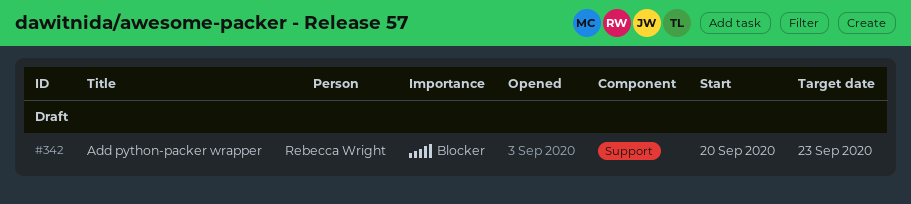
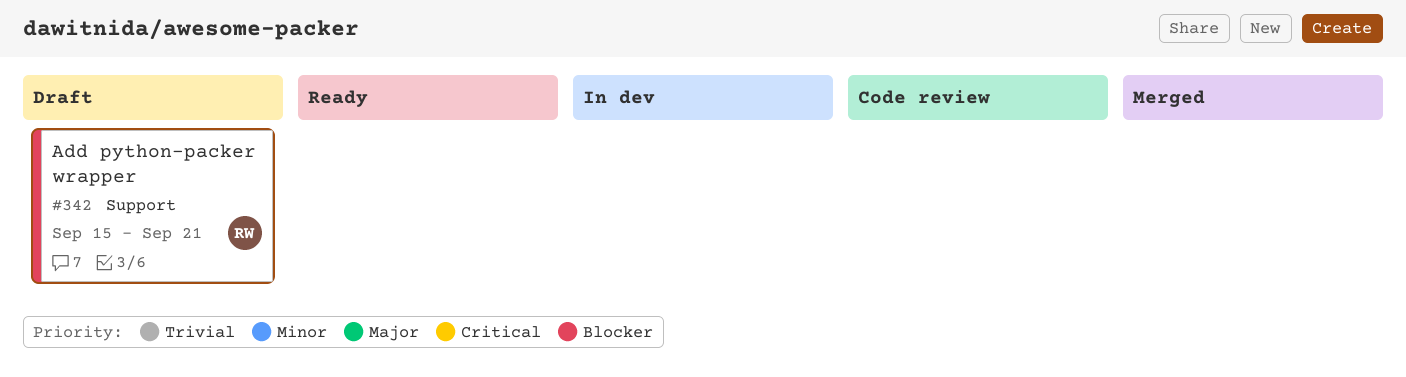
#342, start: Sep 20 -> Sep 15
#342, due: Sep 23 -> Sep 21

